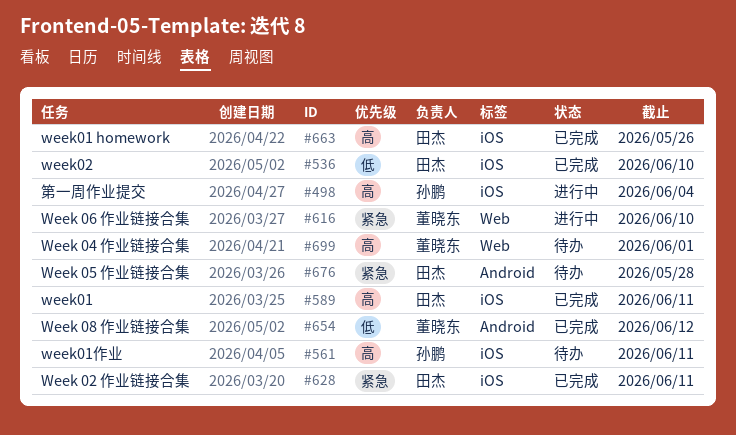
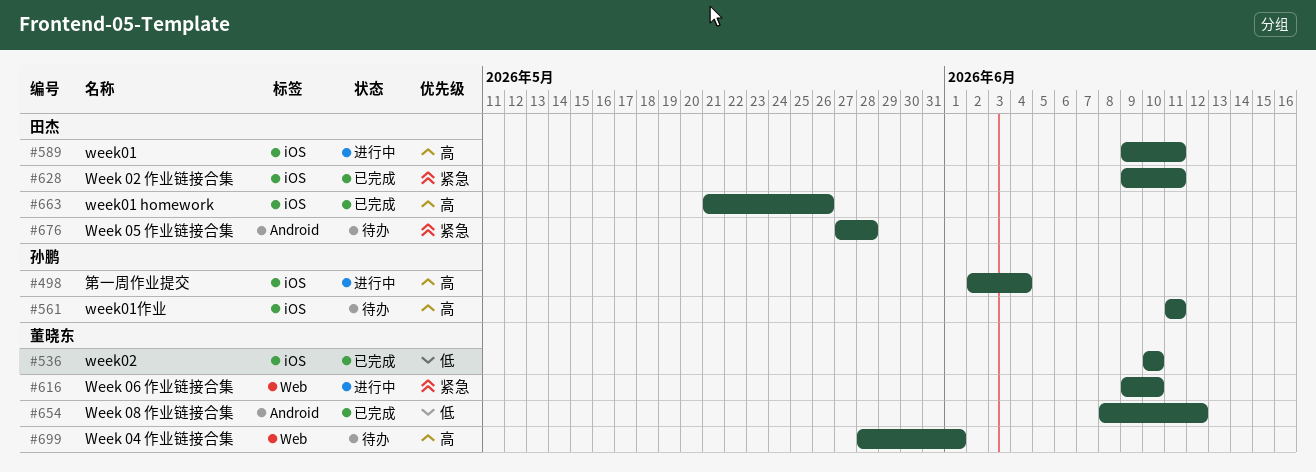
#536, owner: 田杰 -> 董晓东
#589, status: 已完成 -> 进行中

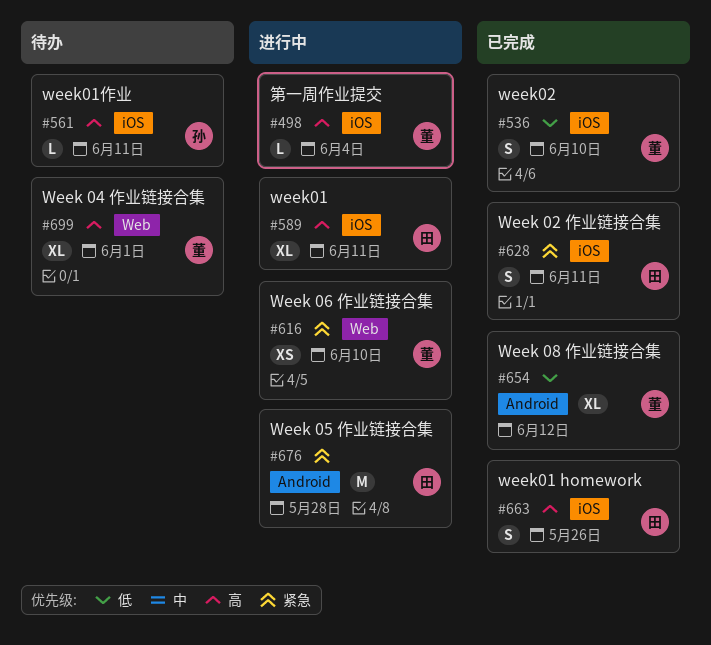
#498, owner: 孙鹏 -> 董晓东
#676, status: 待办 -> 进行中

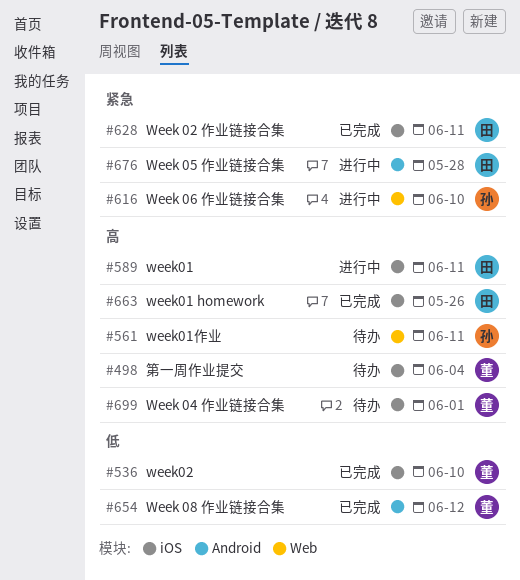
#498, status: 进行中 -> 待办
#561, label: iOS -> Web
#616, owner: 董 -> 孙
#699, label: Web -> iOS

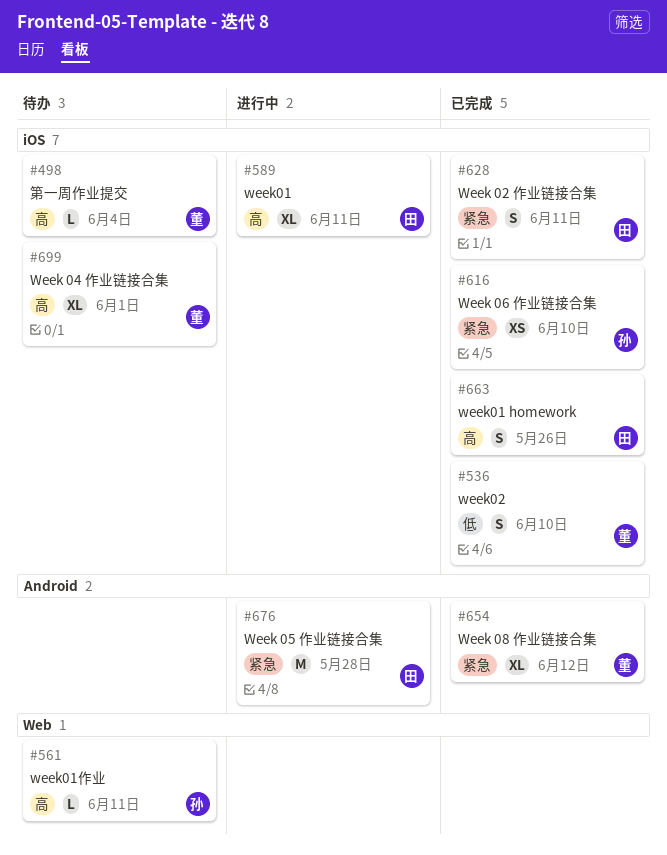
#616, status: 进行中 -> 已完成
#616, label: Web -> iOS
#654, priority: 低 -> 紧急

